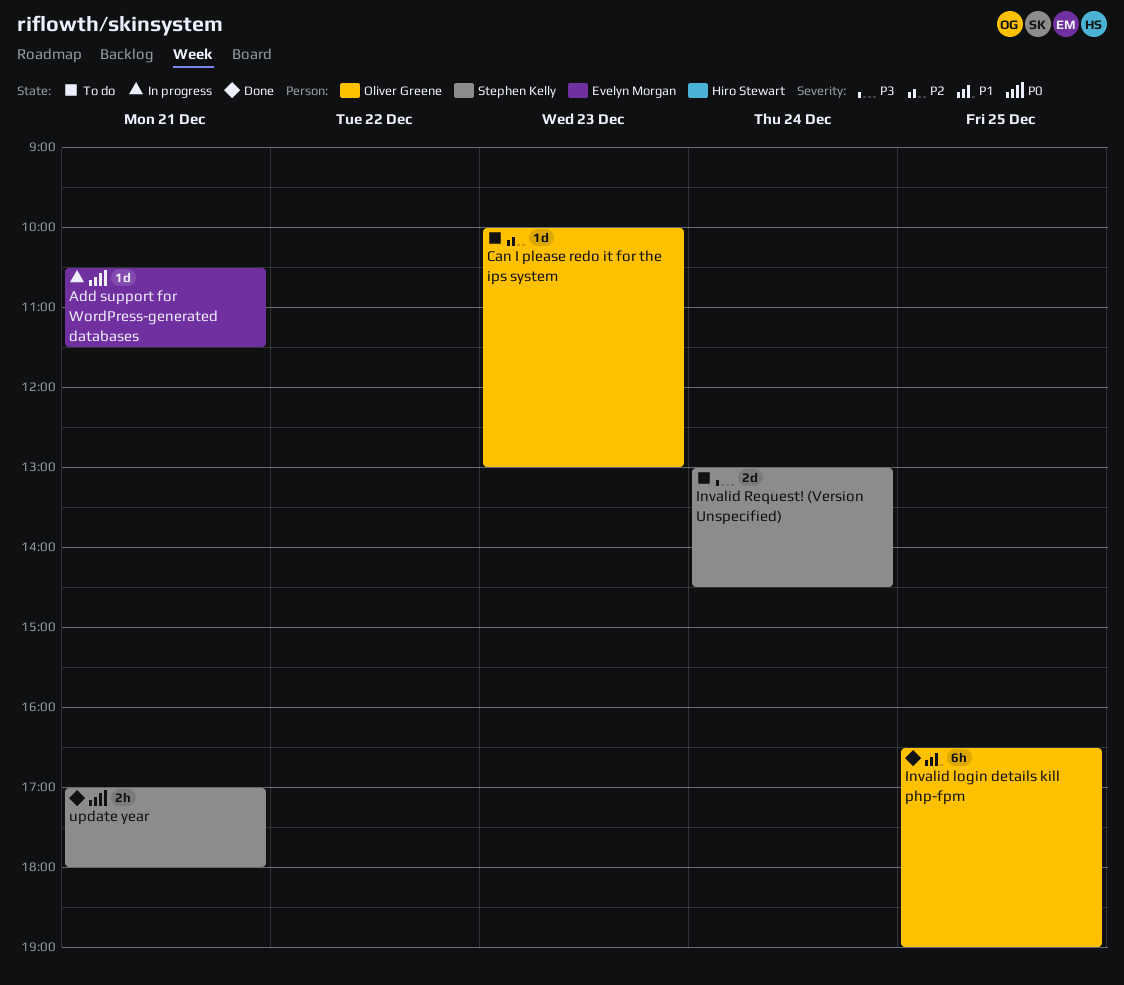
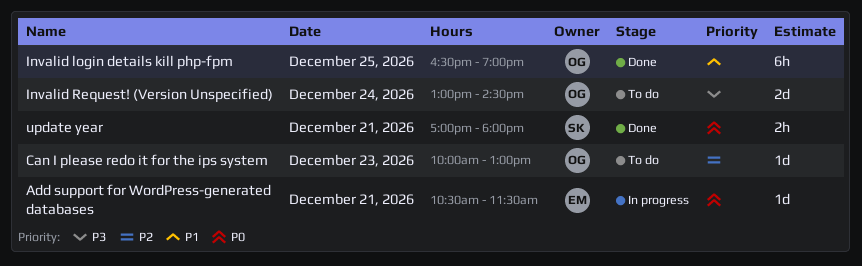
Invalid Request! (Version Unspecified), owner: Stephen Kelly -> Oliver Greene

